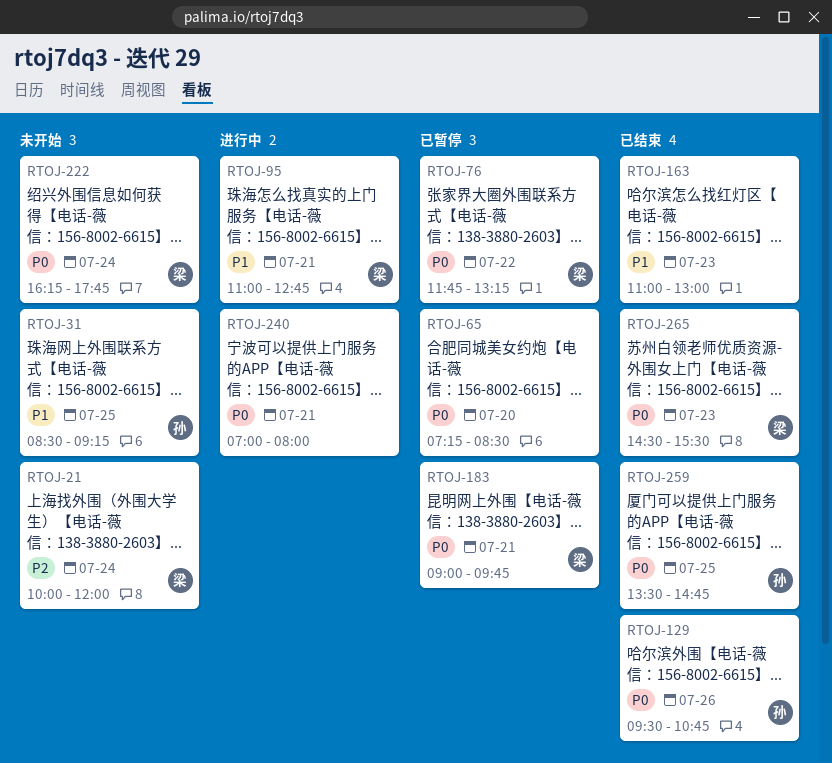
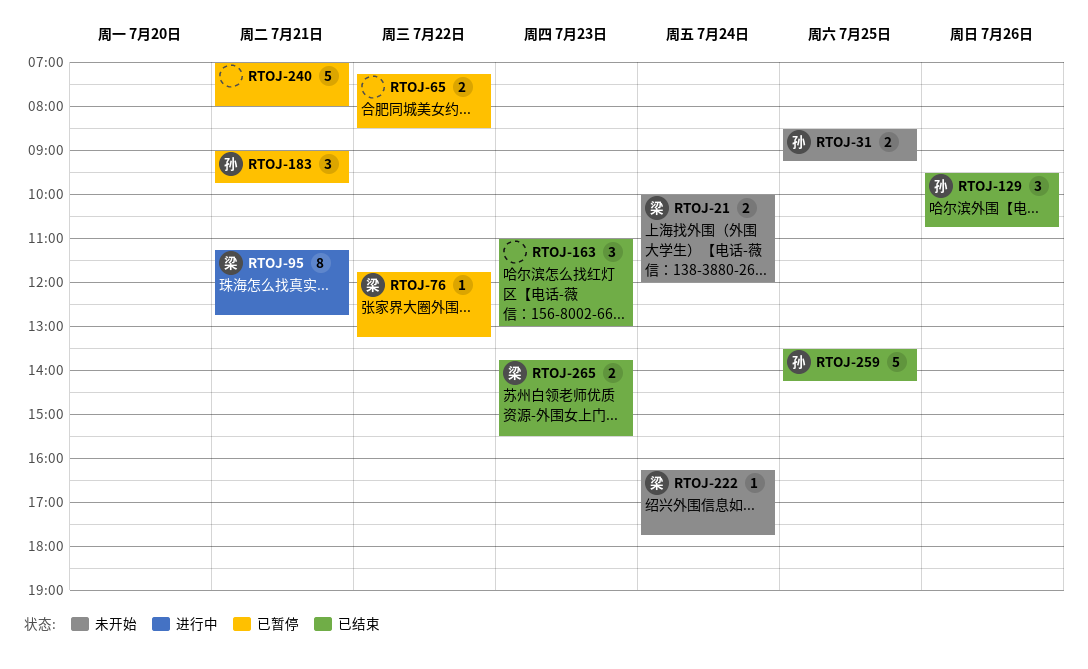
RTOJ-65, day: Jul 20 -> Jul 22
RTOJ-95, begins: 11:00 -> 11:15
RTOJ-183, owner: 梁 -> 孙
RTOJ-240, status: 进行中 -> 已暂停
RTOJ-259, ends: 14:45 -> 14:15
RTOJ-265, begins: 14:30 -> 13:45

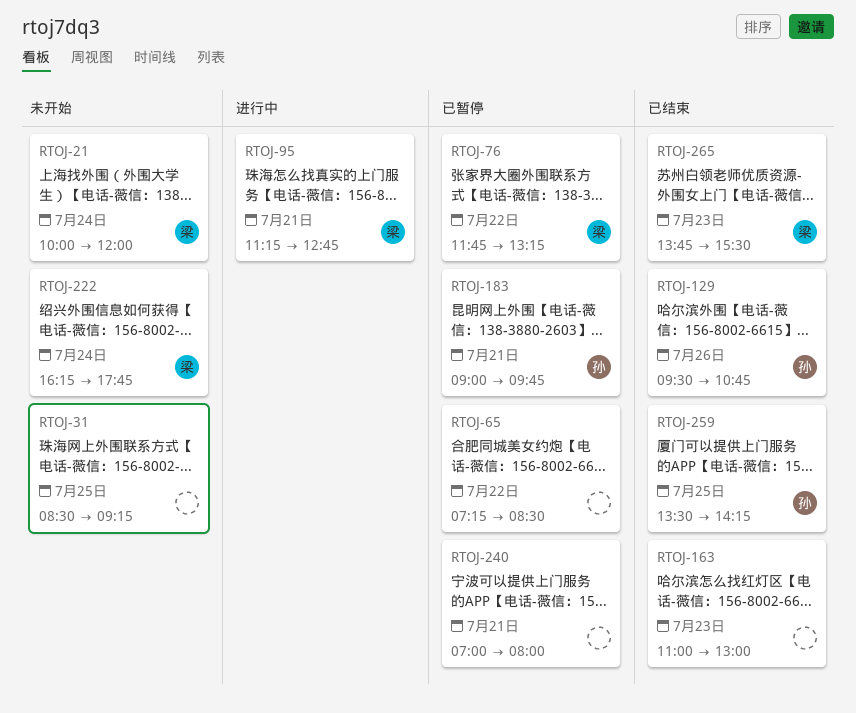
RTOJ-31, owner: 孙 -> none

